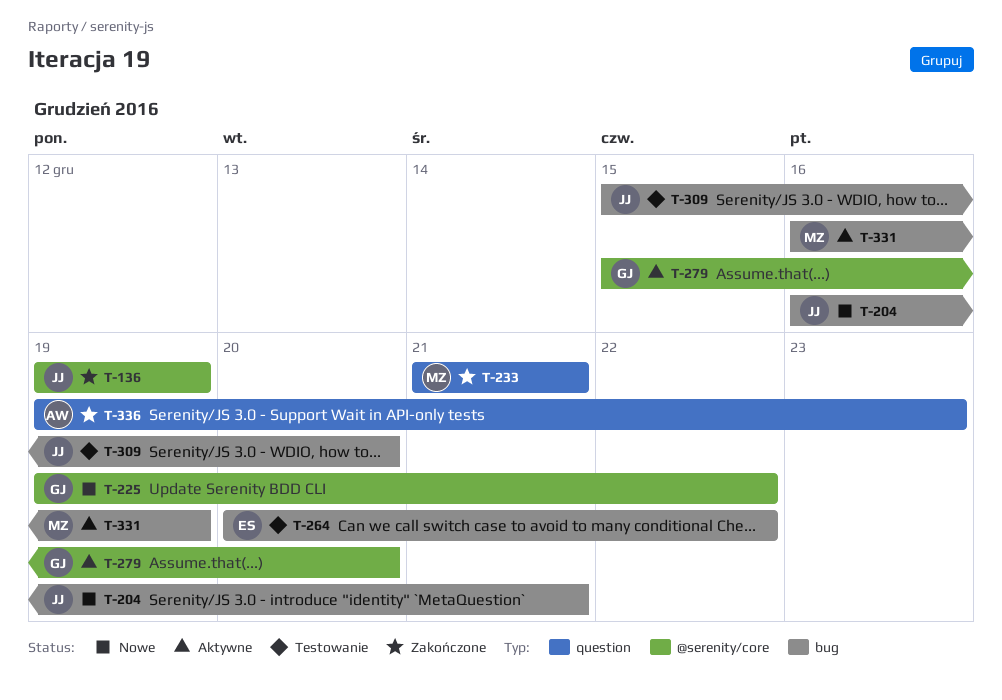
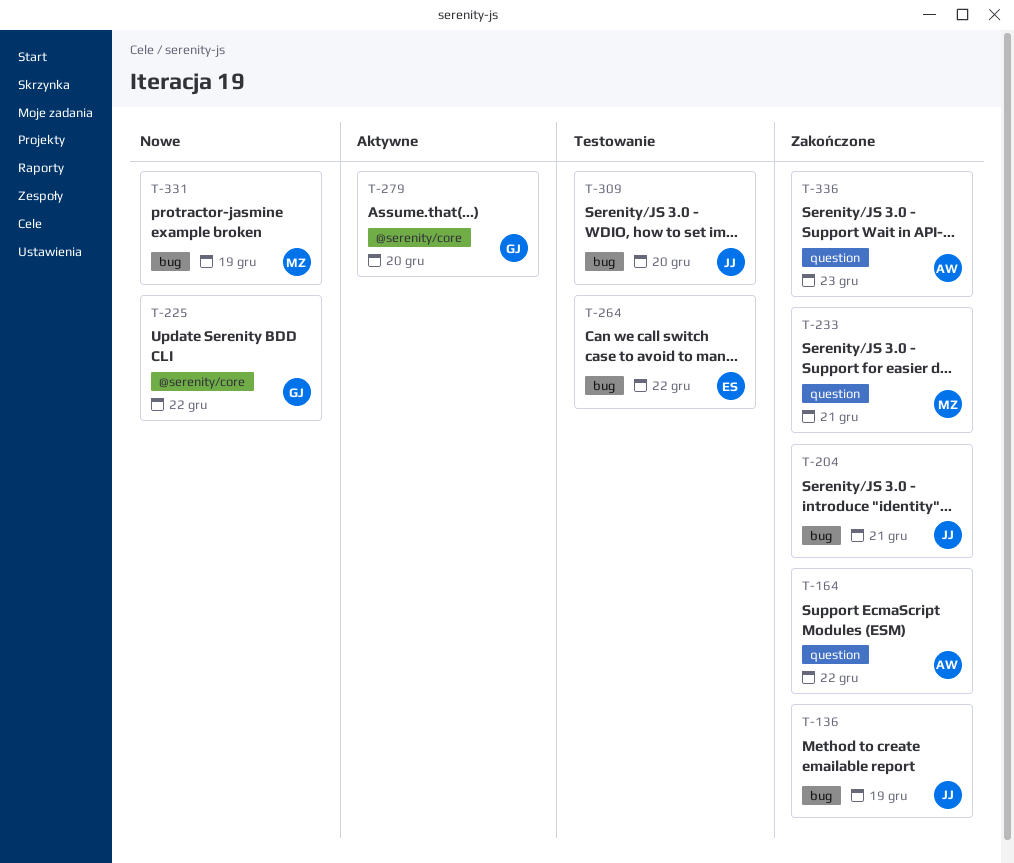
T-136, label: @serenity/core -> bug
T-164: none -> present
T-204, status: Nowe -> Zakończone
T-331, status: Aktywne -> Nowe

